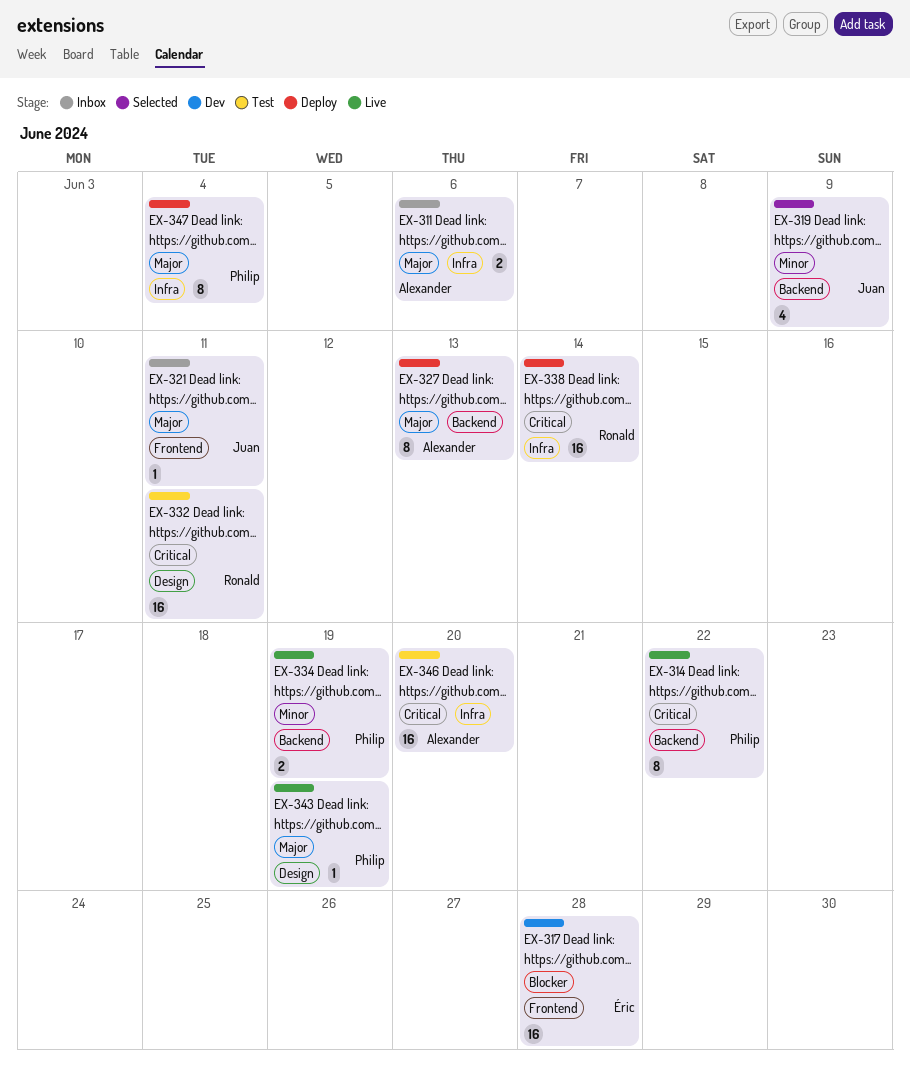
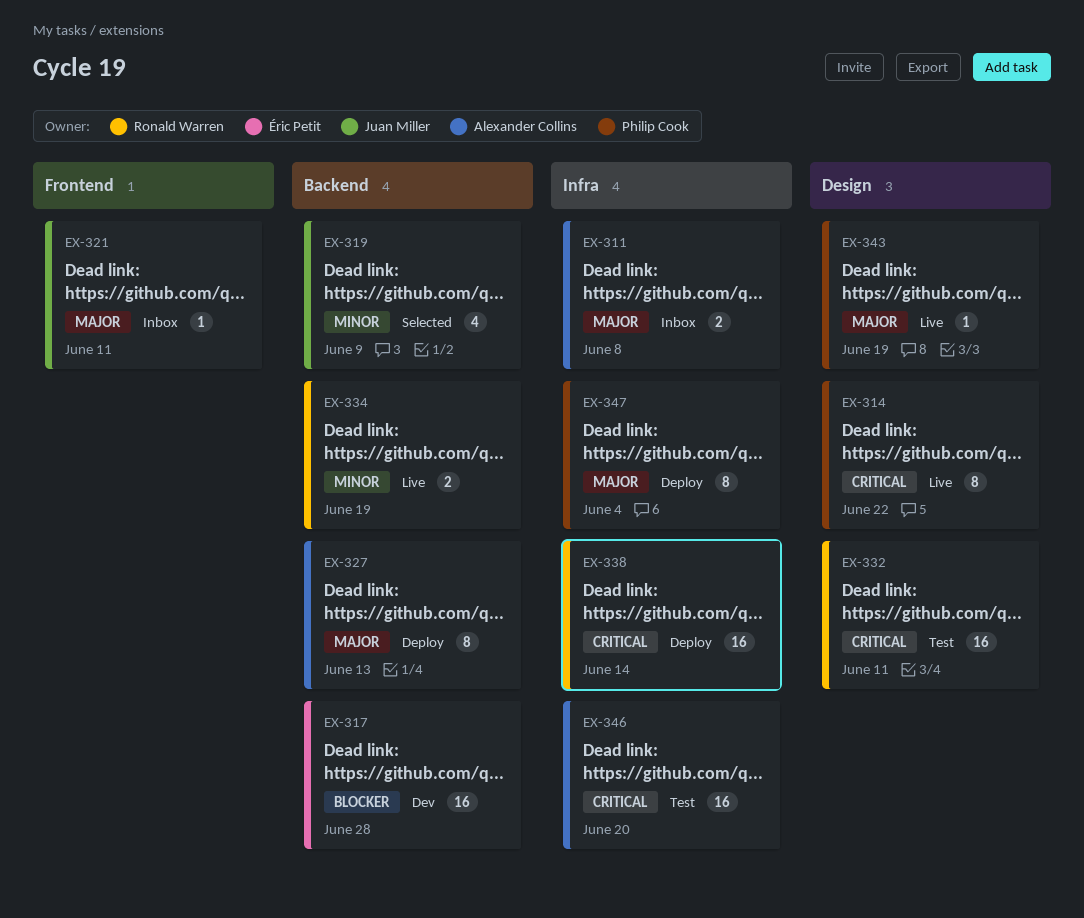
EX-311, due: Jun 6 -> Jun 8
EX-314, label: Backend -> Design
EX-317, label: Frontend -> Backend
EX-334, owner: Philip Cook -> Ronald Warren

